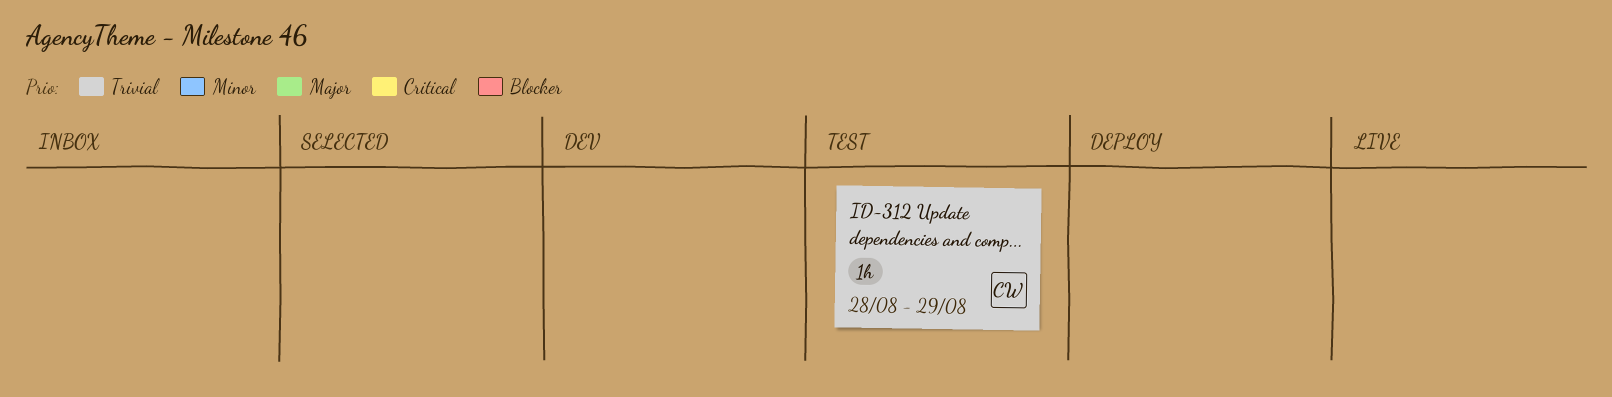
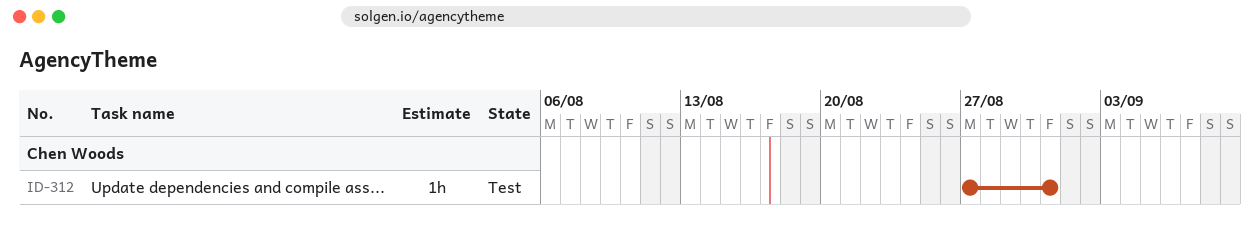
ID-312, start: Aug 28 -> Aug 27
ID-312, due: Aug 29 -> Aug 31

